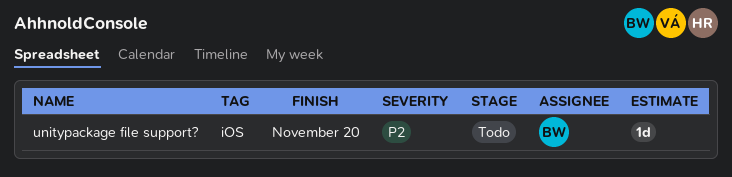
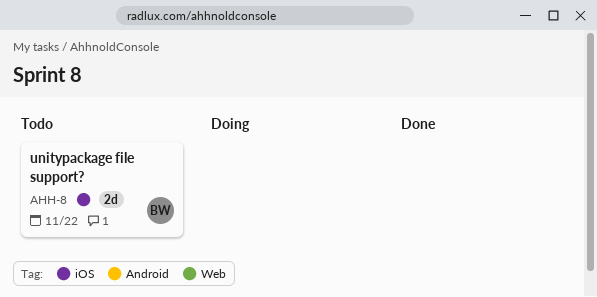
unitypackage file support?, estimate: 1d -> 2d
unitypackage file support?, due: Nov 20 -> Nov 22

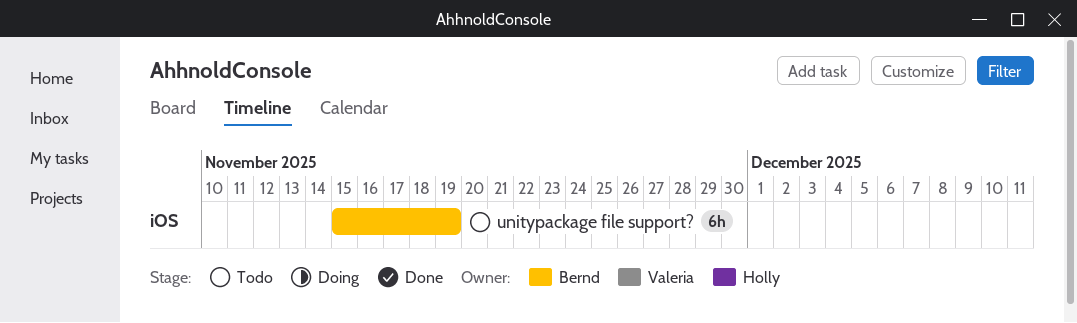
unitypackage file support?, estimate: 2d -> 6h
unitypackage file support?, due: Nov 22 -> Nov 19

